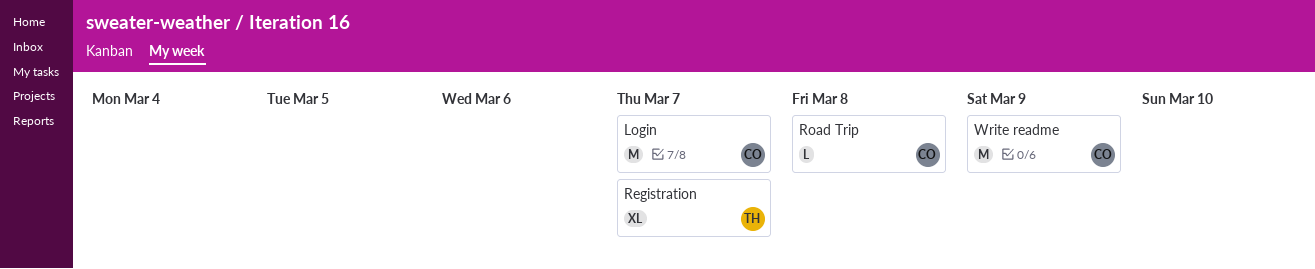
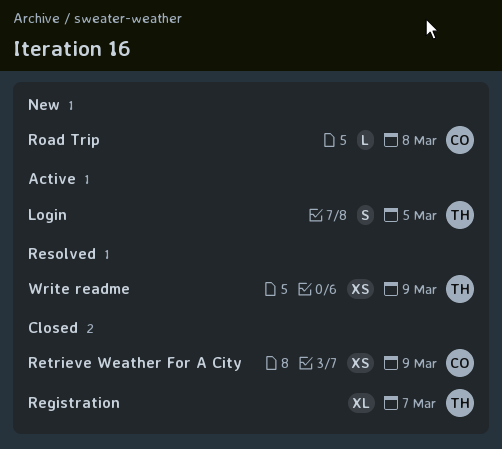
Login, owner: CO -> TH
Login, estimate: M -> S
Login, due: Mar 7 -> Mar 5
Retrieve Weather For A City: none -> present
Write readme, owner: CO -> TH
Write readme, estimate: M -> XS

